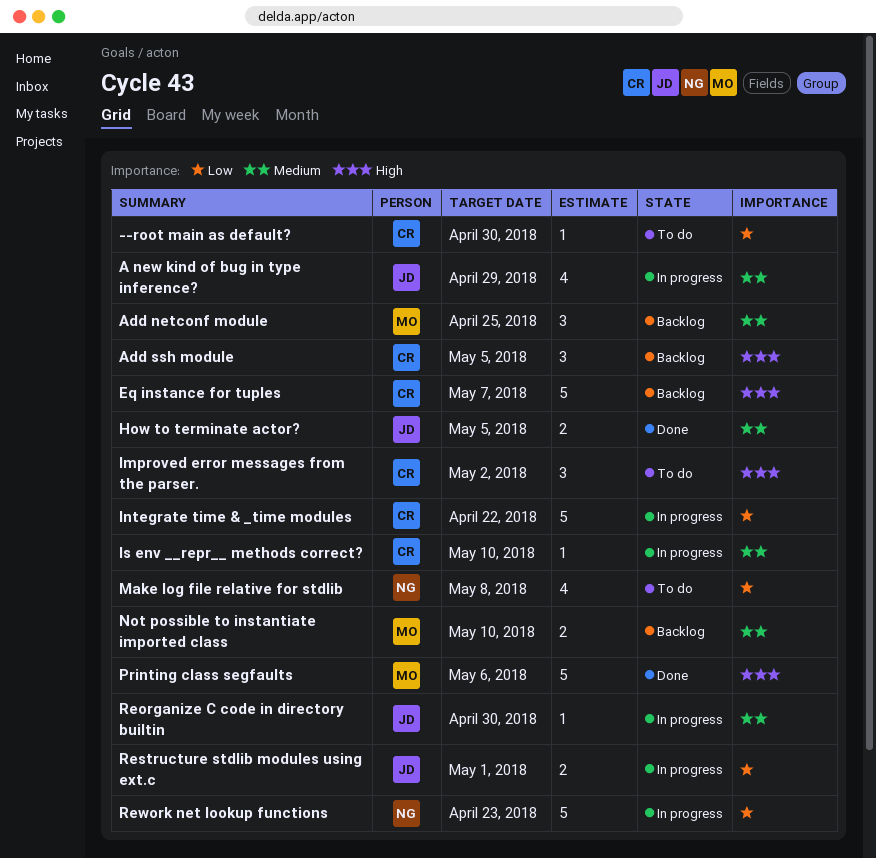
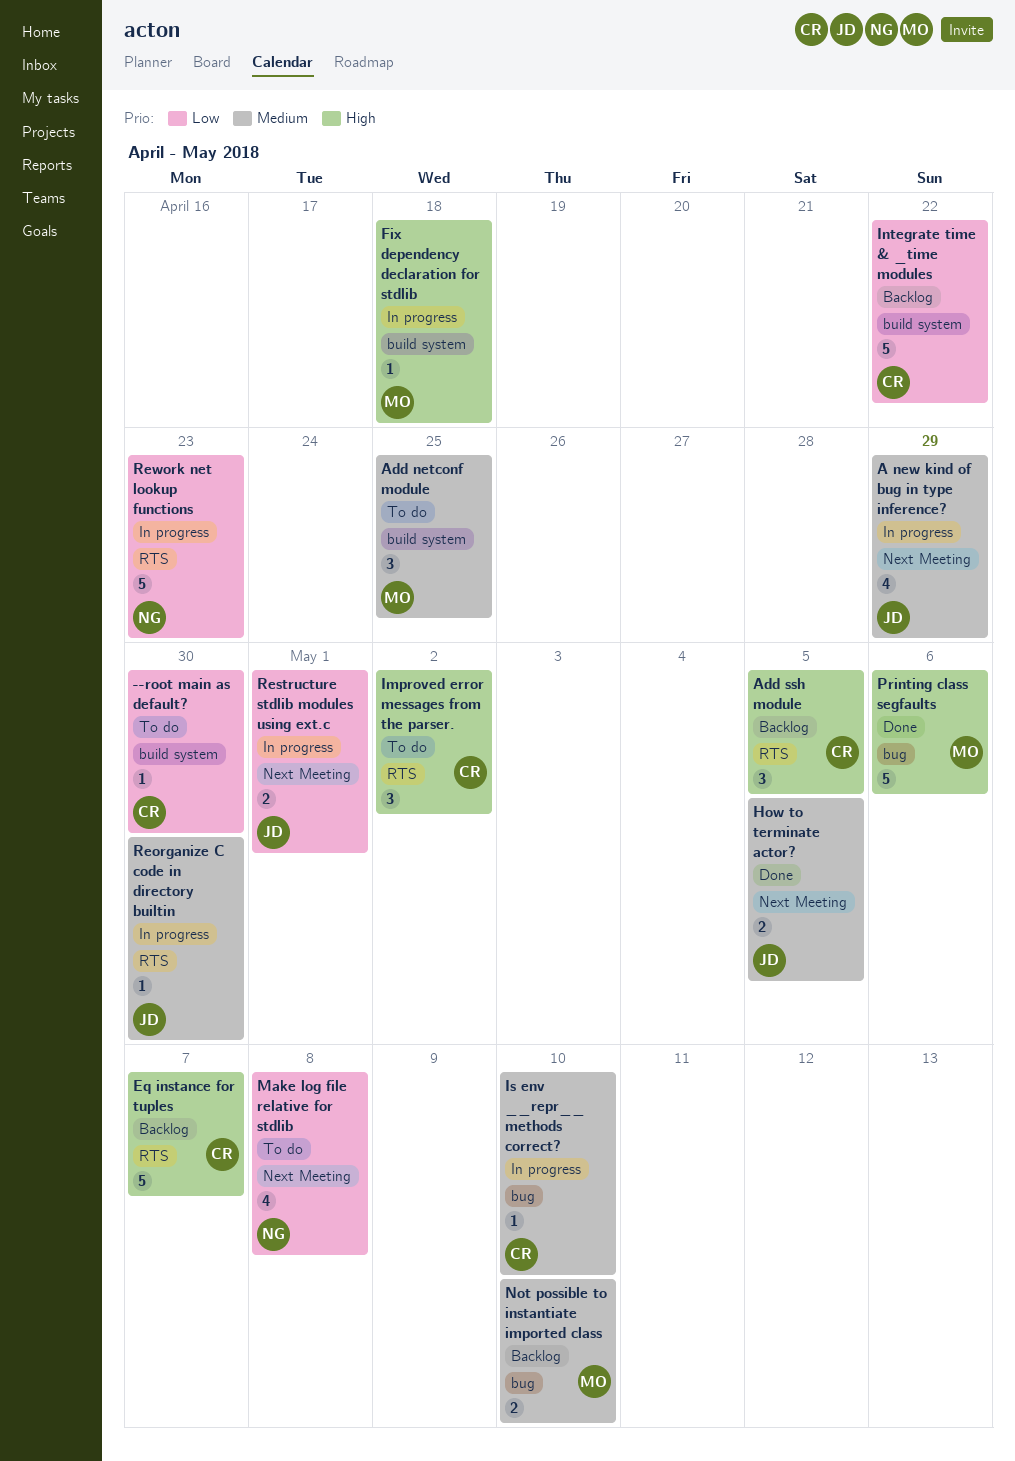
Add netconf module, status: Backlog -> To do
Fix dependency declaration for stdlib: none -> present
Integrate time & _time modules, status: In progress -> Backlog

